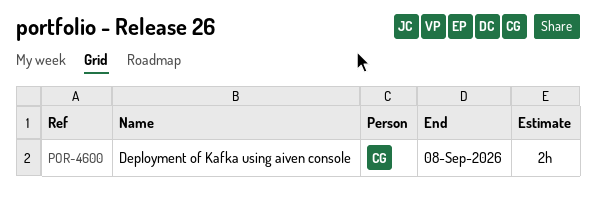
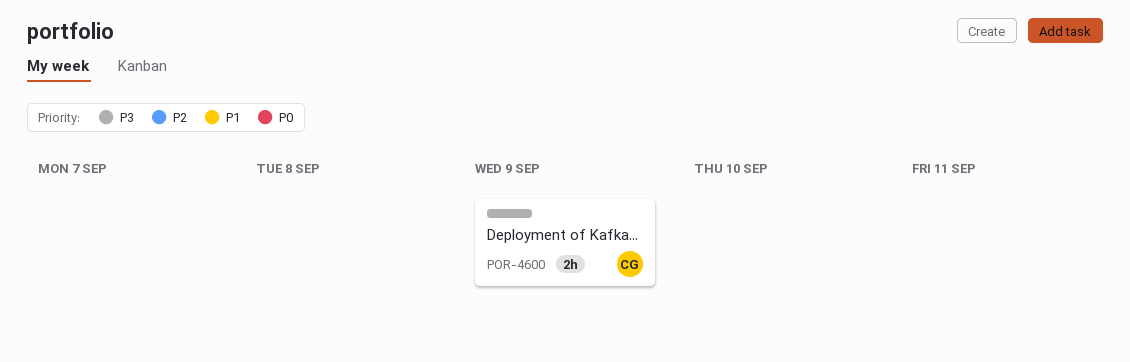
POR-4600, due: Sep 8 -> Sep 9

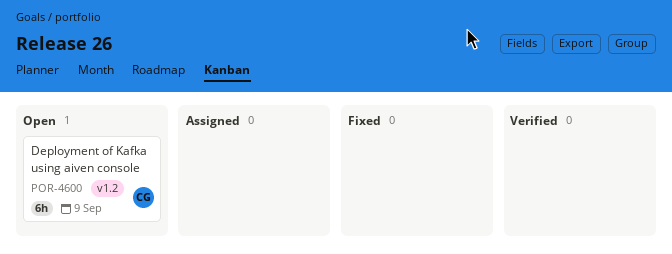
POR-4600, estimate: 2h -> 6h

